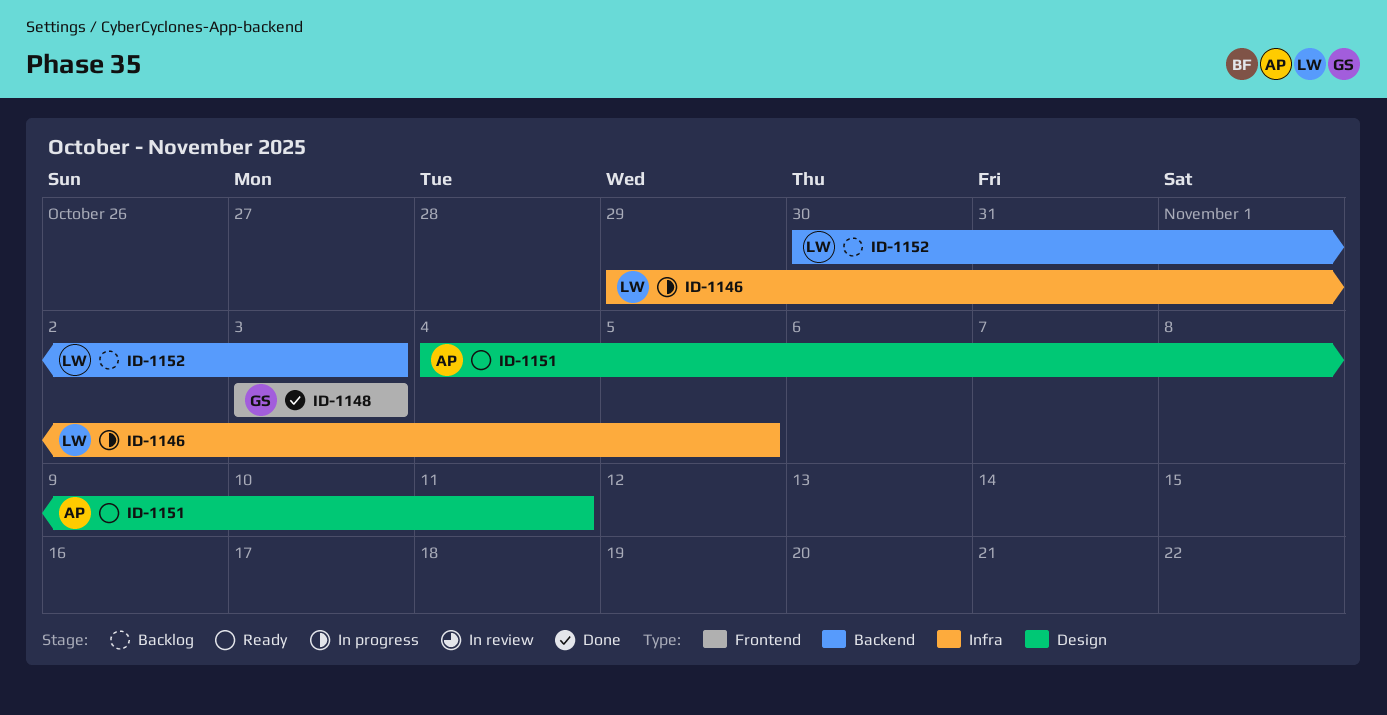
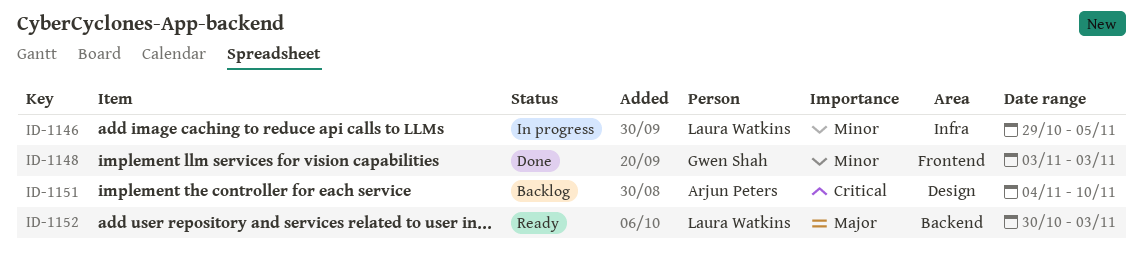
ID-1151, status: Ready -> Backlog
ID-1151, due: Nov 11 -> Nov 10
ID-1152, status: Backlog -> Ready

